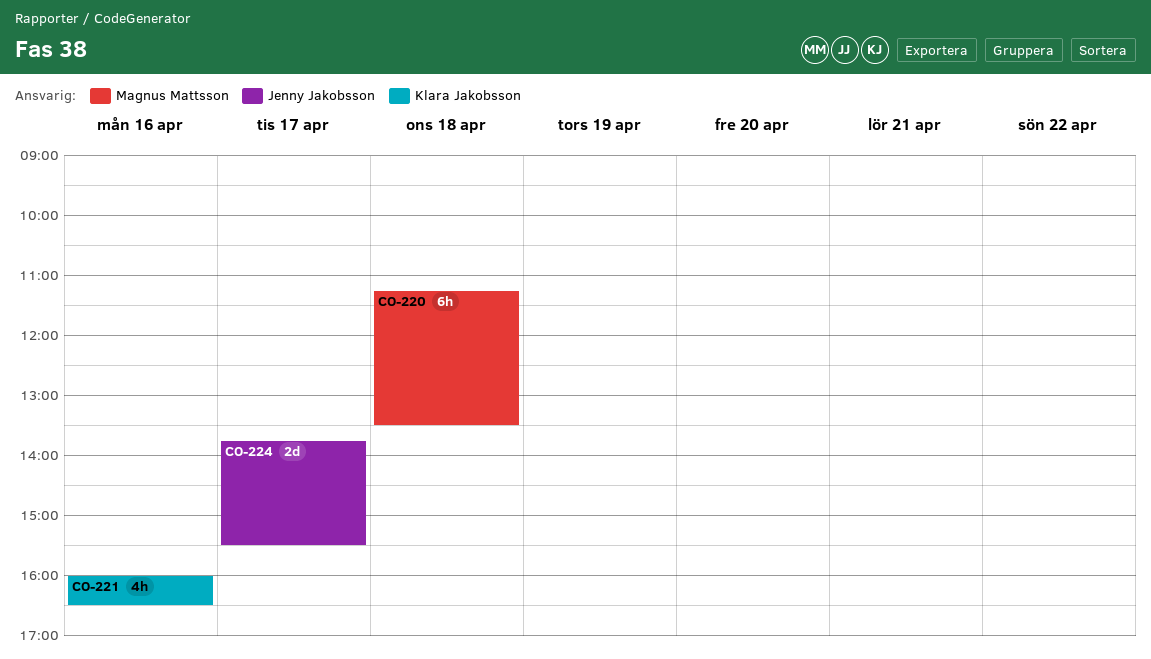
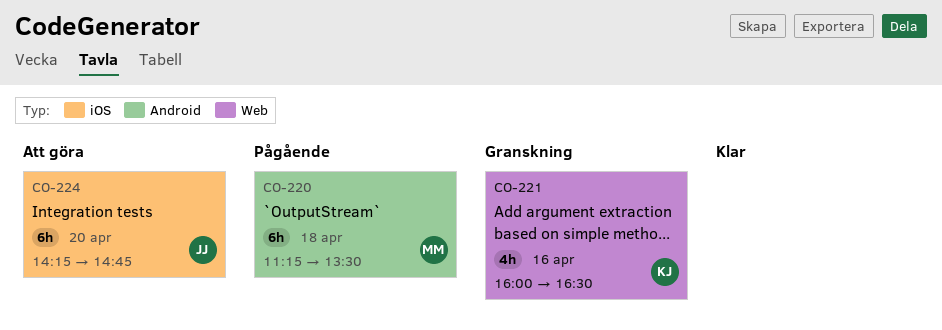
CO-224, estimate: 2d -> 6h
CO-224, day: Apr 17 -> Apr 20
CO-224, begins: 13:45 -> 14:15
CO-224, ends: 15:30 -> 14:45

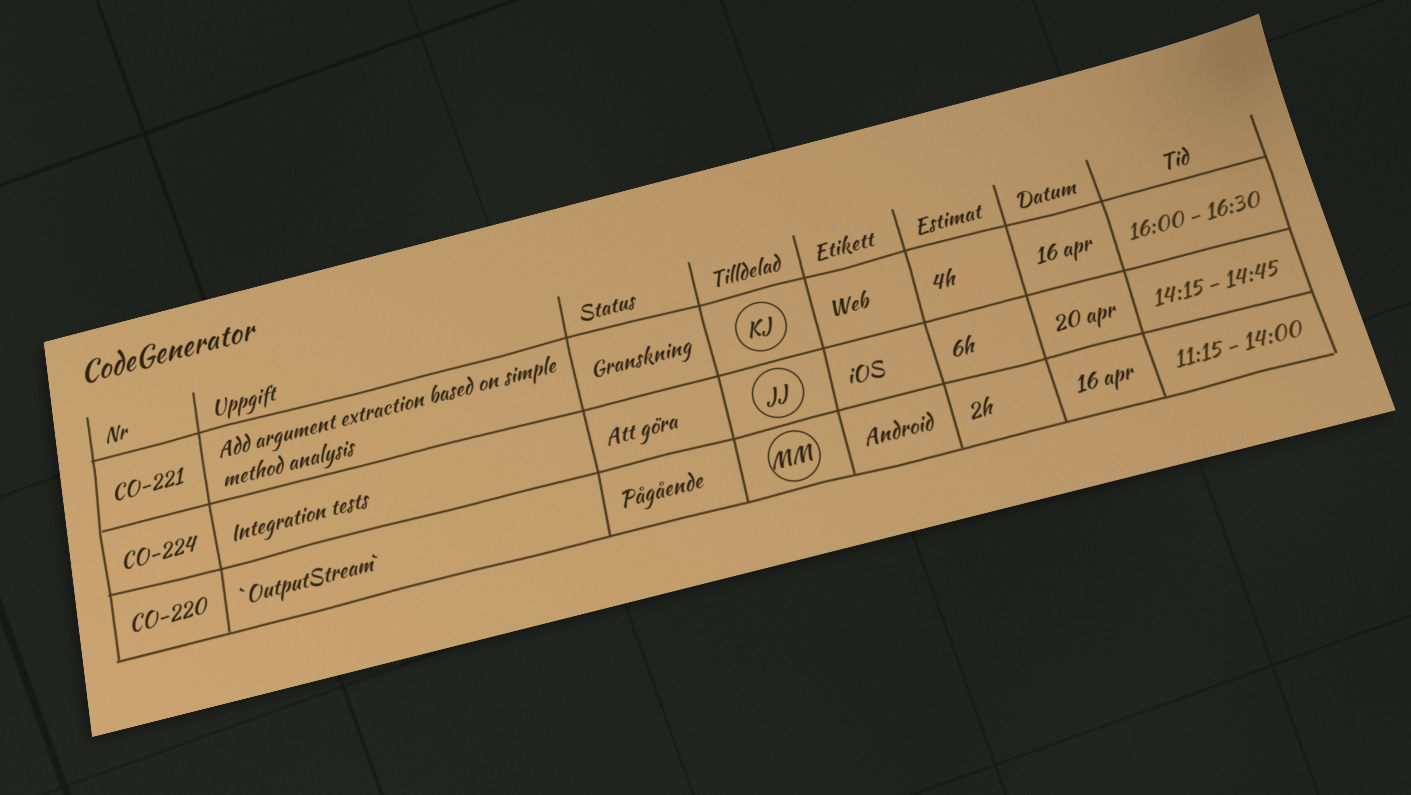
CO-220, estimate: 6h -> 2h
CO-220, day: Apr 18 -> Apr 16
CO-220, ends: 13:30 -> 14:00

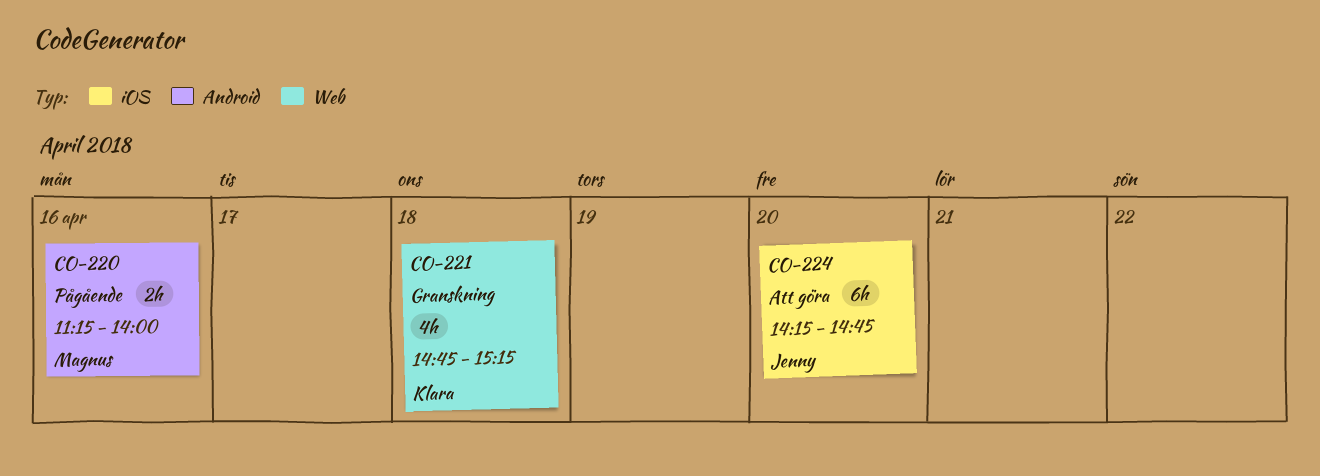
CO-221, day: Apr 16 -> Apr 18
CO-221, begins: 16:00 -> 14:45
CO-221, ends: 16:30 -> 15:15

